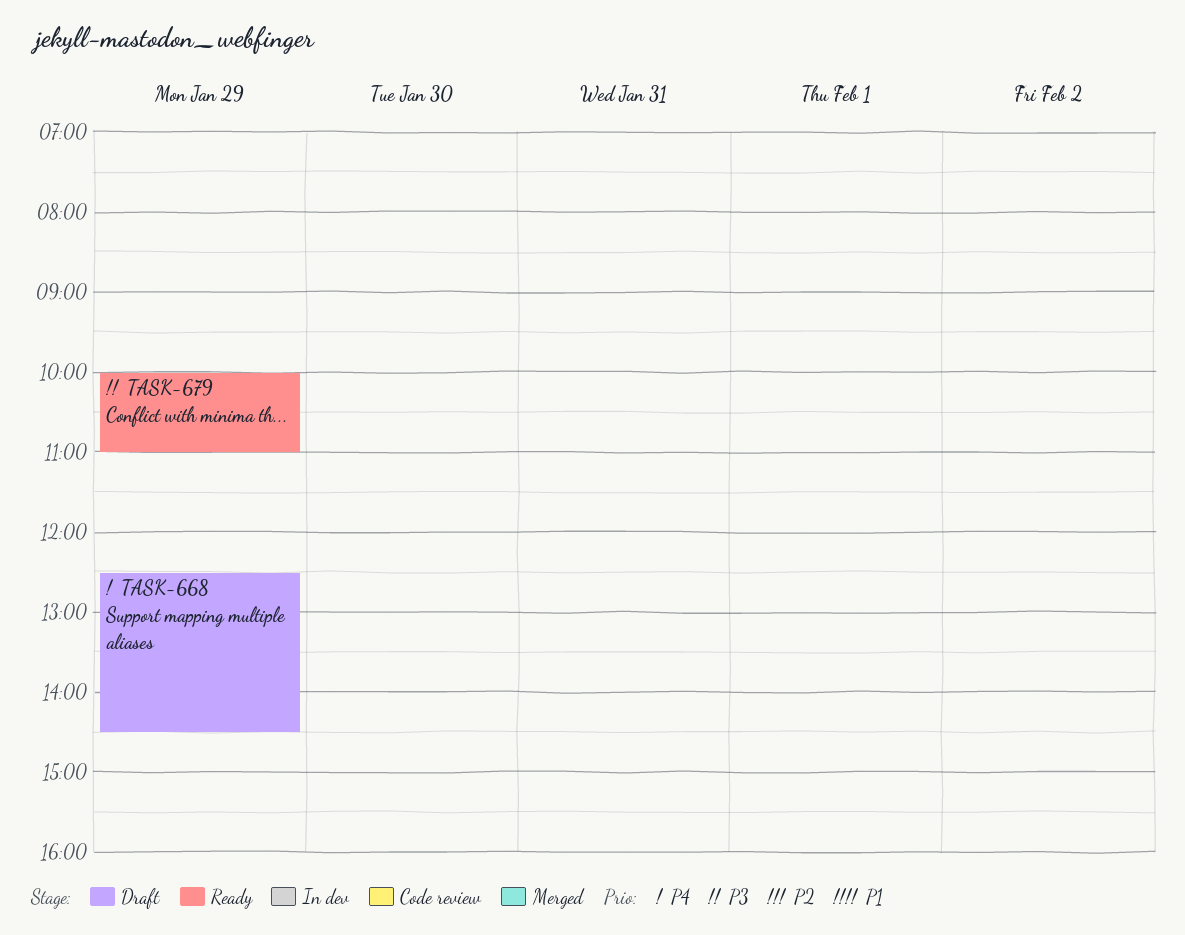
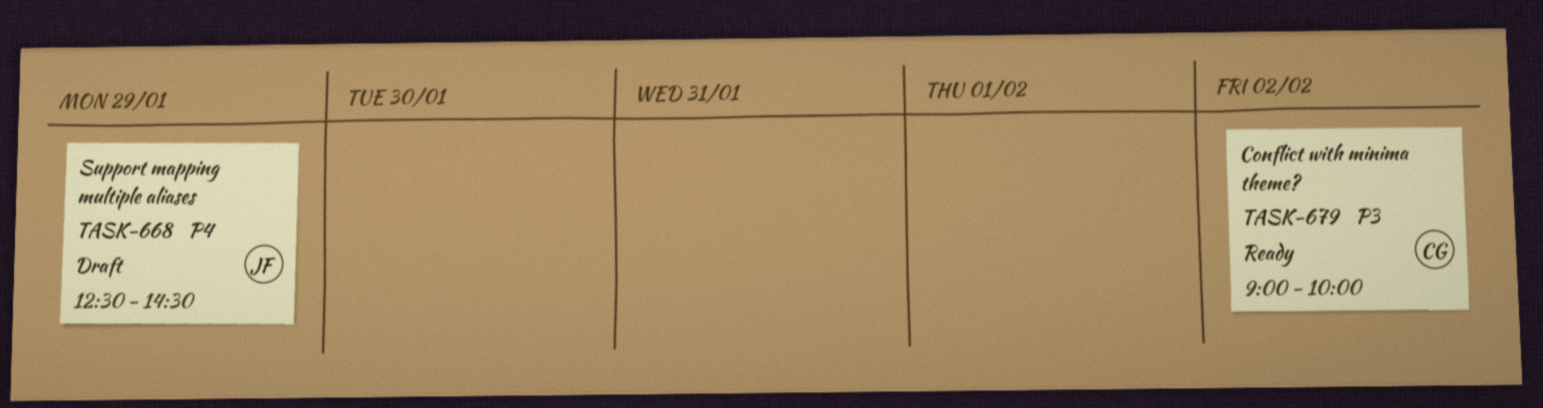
TASK-679, day: Jan 29 -> Feb 2
TASK-679, begins: 10:00 -> 09:00
TASK-679, ends: 11:00 -> 10:00

